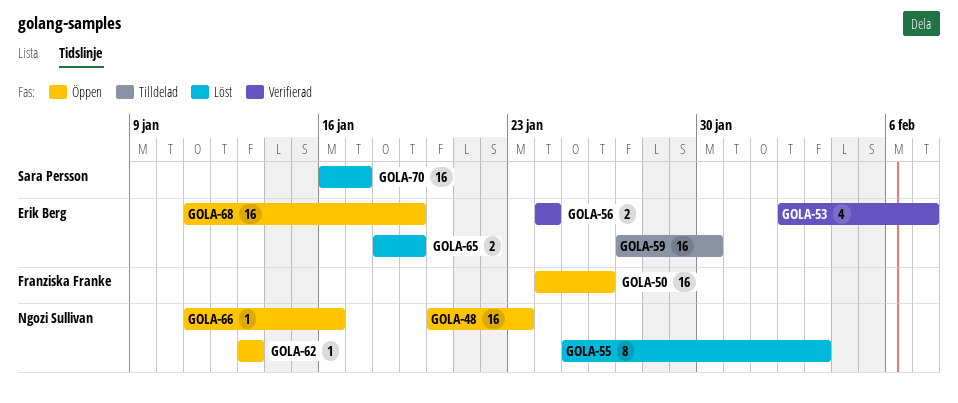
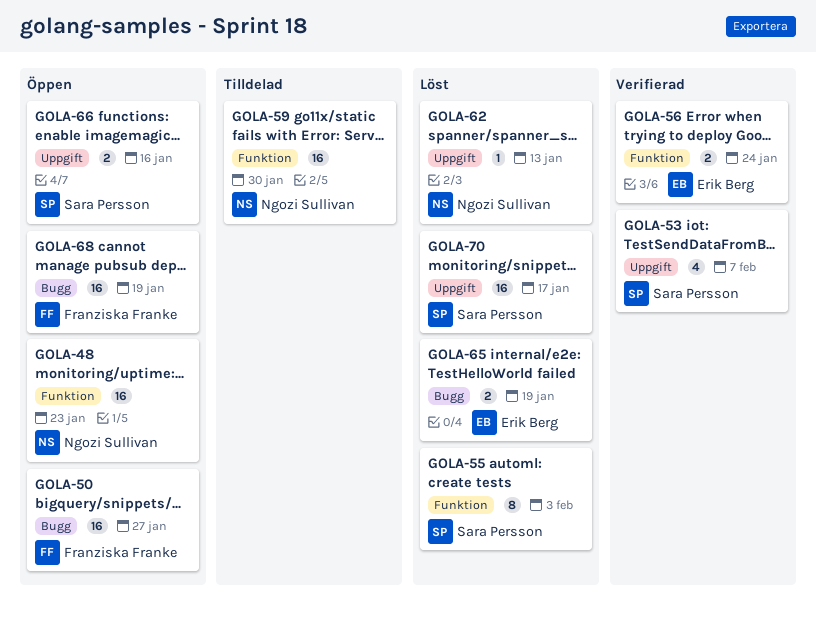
GOLA-50, due: Jan 26 -> Jan 27
GOLA-53, owner: Erik Berg -> Sara Persson
GOLA-55, owner: Ngozi Sullivan -> Sara Persson
GOLA-59, owner: Erik Berg -> Ngozi Sullivan
GOLA-62, status: Öppen -> Löst
GOLA-66, owner: Ngozi Sullivan -> Sara Persson
GOLA-66, estimate: 1 -> 2
GOLA-68, owner: Erik Berg -> Franziska Franke

